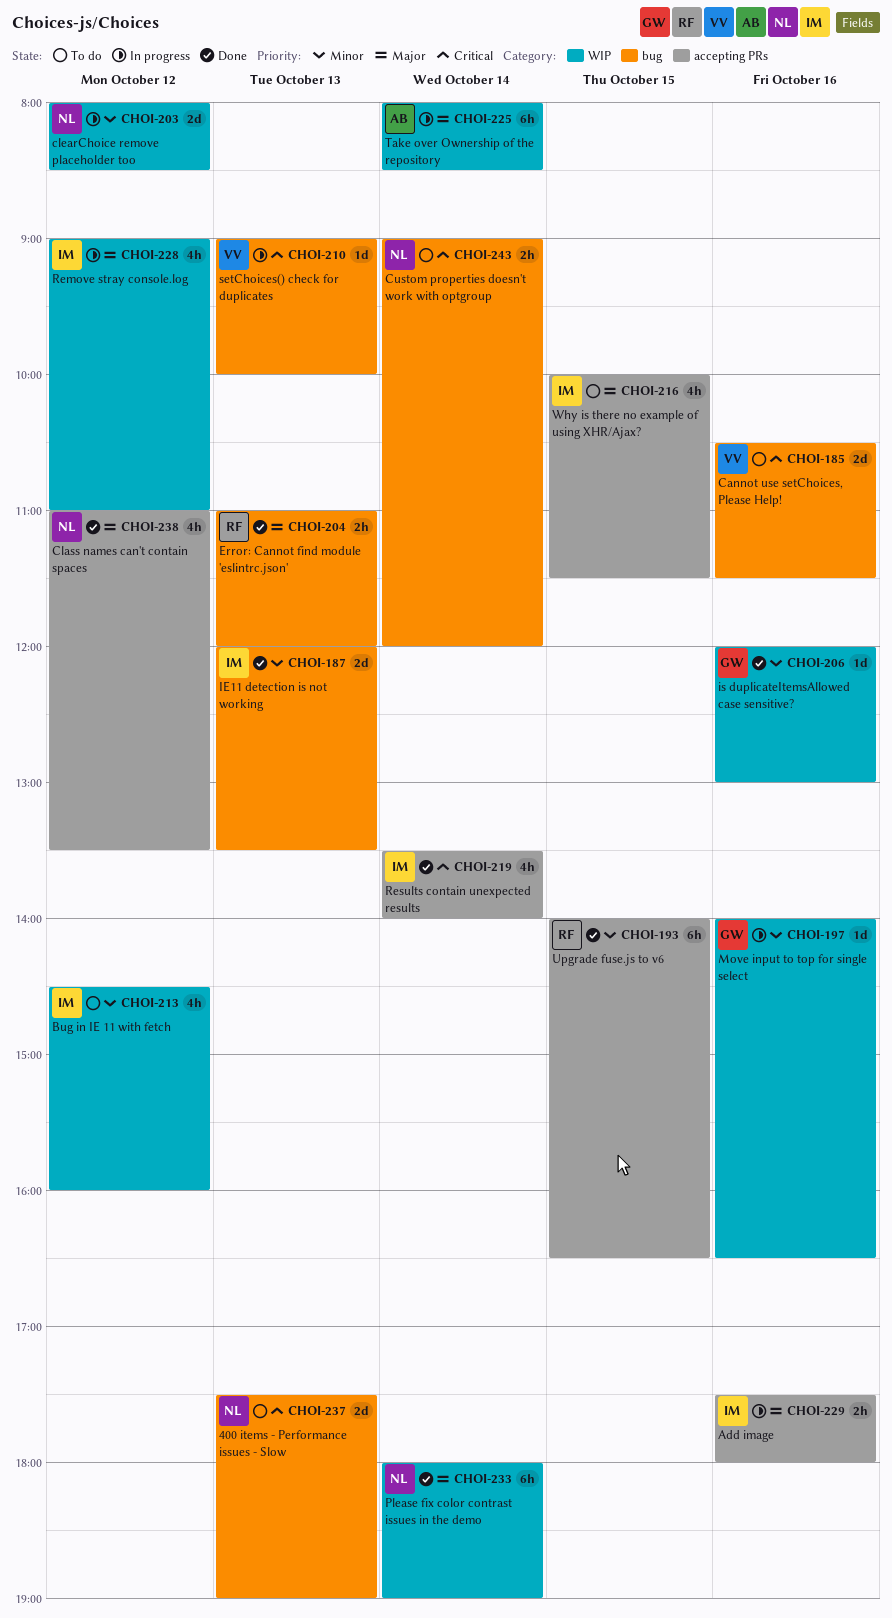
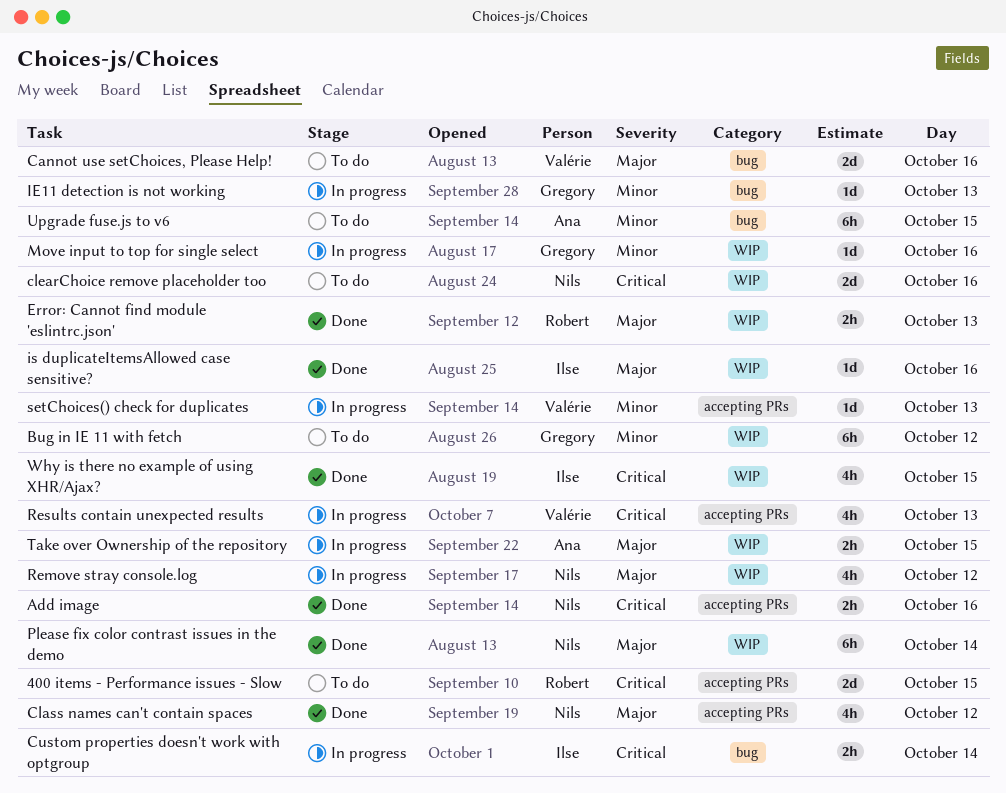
400 items - Performance issues - Slow, owner: Nils -> Robert
400 items - Performance issues - Slow, label: bug -> accepting PRs
400 items - Performance issues - Slow, day: Oct 13 -> Oct 15
Add image, status: In progress -> Done
Add image, owner: Ilse -> Nils
Add image, priority: Major -> Critical
Bug in IE 11 with fetch, owner: Ilse -> Gregory
Bug in IE 11 with fetch, estimate: 4h -> 6h
Cannot use setChoices, Please Help!, priority: Critical -> Major
clearChoice remove placeholder too, status: In progress -> To do
clearChoice remove placeholder too, priority: Minor -> Critical
clearChoice remove placeholder too, day: Oct 12 -> Oct 16
Custom properties doesn't work with optgroup, status: To do -> In progress
Custom properties doesn't work with optgroup, owner: Nils -> Ilse
Error: Cannot find module 'eslintrc.json', label: bug -> WIP
IE11 detection is not working, status: Done -> In progress
IE11 detection is not working, owner: Ilse -> Gregory
IE11 detection is not working, estimate: 2d -> 1d
is duplicateItemsAllowed case sensitive?, owner: Gregory -> Ilse
is duplicateItemsAllowed case sensitive?, priority: Minor -> Major
Remove stray console.log, owner: Ilse -> Nils
Results contain unexpected results, status: Done -> In progress
Results contain unexpected results, owner: Ilse -> Valérie
Results contain unexpected results, day: Oct 14 -> Oct 13
setChoices() check for duplicates, priority: Critical -> Minor
setChoices() check for duplicates, label: bug -> accepting PRs
Take over Ownership of the repository, estimate: 6h -> 2h
Take over Ownership of the repository, day: Oct 14 -> Oct 15
Upgrade fuse.js to v6, status: Done -> To do
Upgrade fuse.js to v6, owner: Robert -> Ana
Upgrade fuse.js to v6, label: accepting PRs -> bug
Why is there no example of using XHR/Ajax?, status: To do -> Done
Why is there no example of using XHR/Ajax?, priority: Major -> Critical
Why is there no example of using XHR/Ajax?, label: accepting PRs -> WIP

